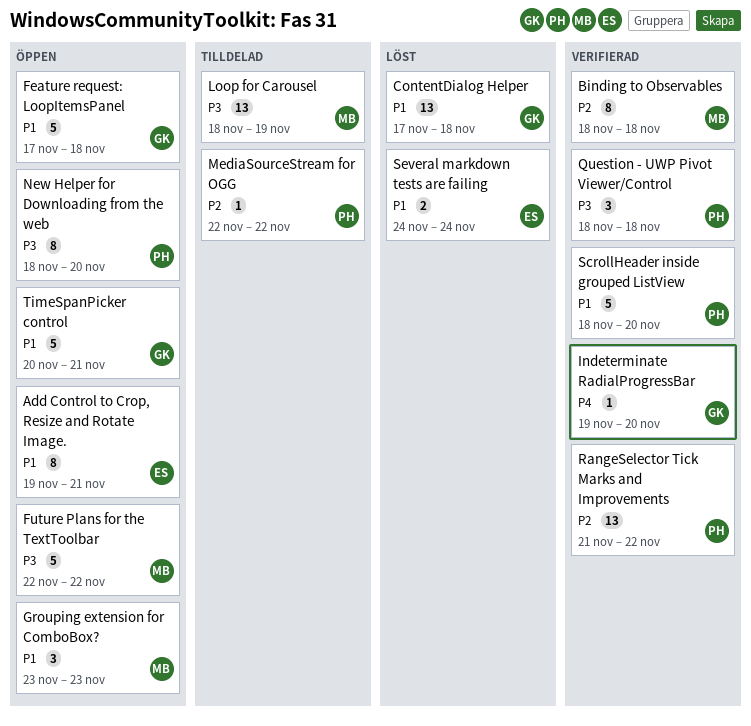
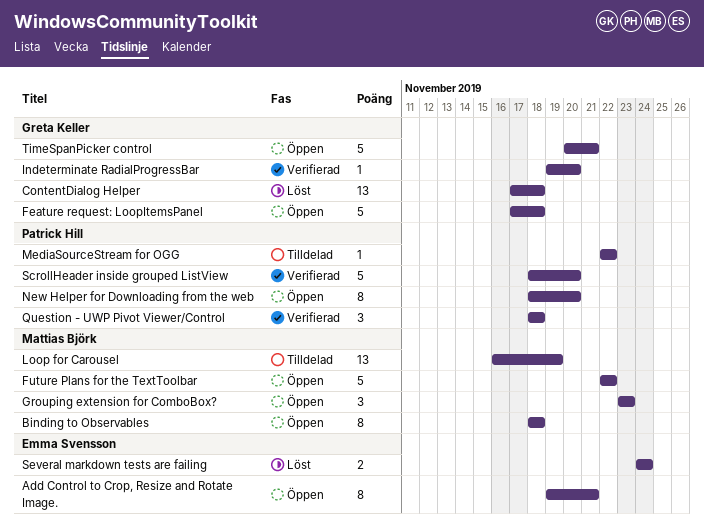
Binding to Observables, status: Verifierad -> Öppen
Loop for Carousel, start: Nov 18 -> Nov 16
RangeSelector Tick Marks and Improvements: present -> none

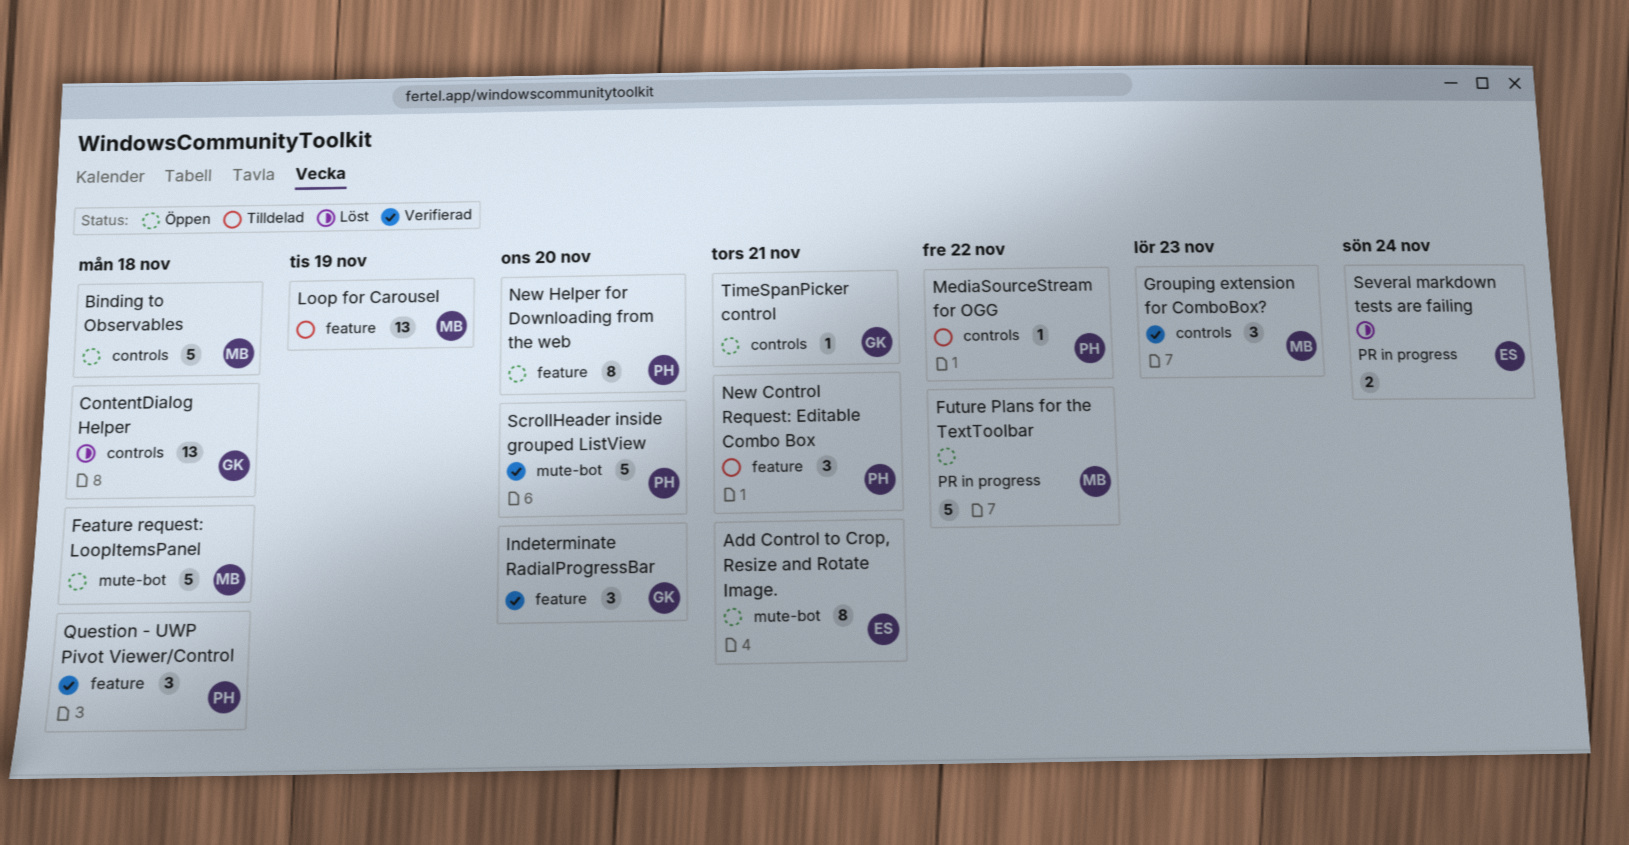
Binding to Observables, estimate: 8 -> 5
Feature request: LoopItemsPanel, owner: Greta Keller -> Mattias Björk
Grouping extension for ComboBox?, status: Öppen -> Verifierad
Indeterminate RadialProgressBar, estimate: 1 -> 3
New Control Request: Editable Combo Box: none -> present
TimeSpanPicker control, estimate: 5 -> 1

